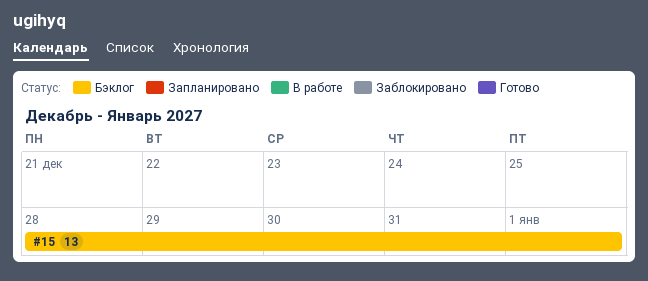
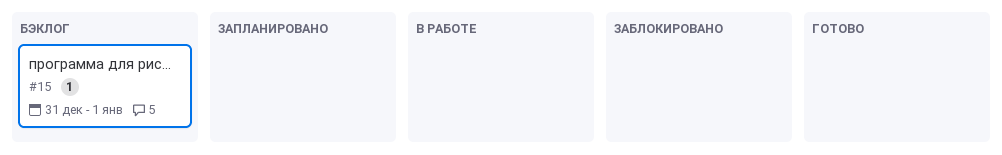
#15, estimate: 13 -> 1
#15, start: Dec 28 -> Dec 31

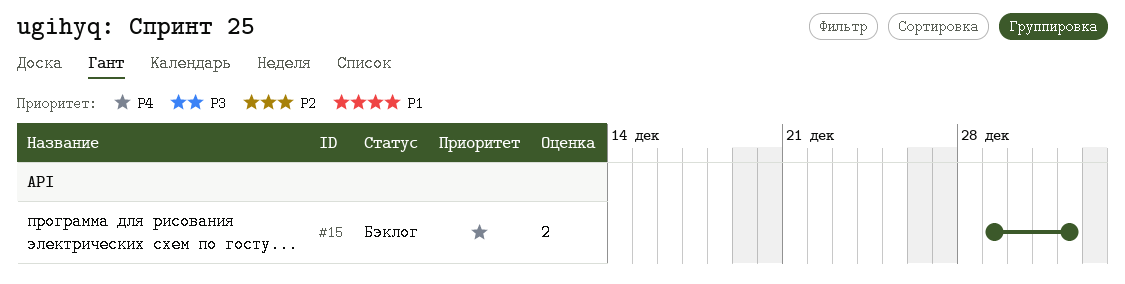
#15, estimate: 1 -> 2
#15, start: Dec 31 -> Dec 29

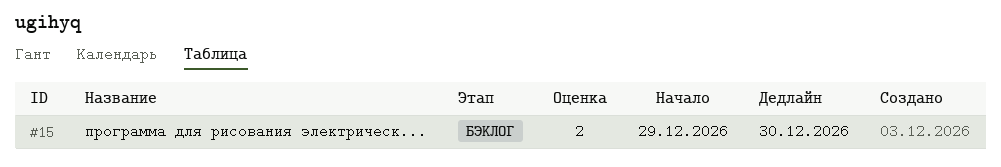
#15, due: Jan 1 -> Dec 30

